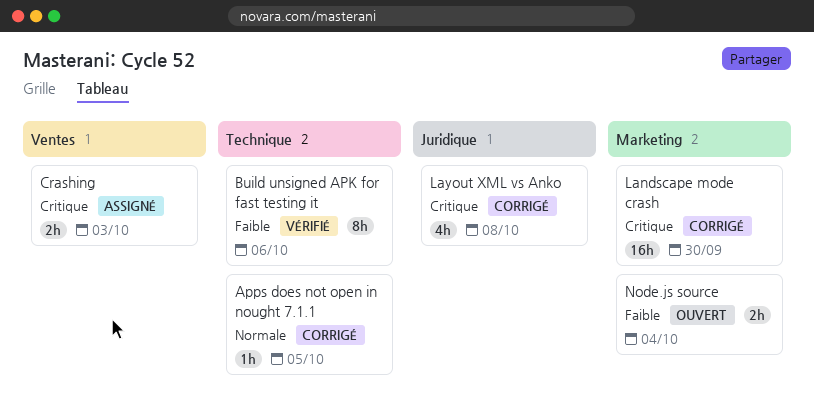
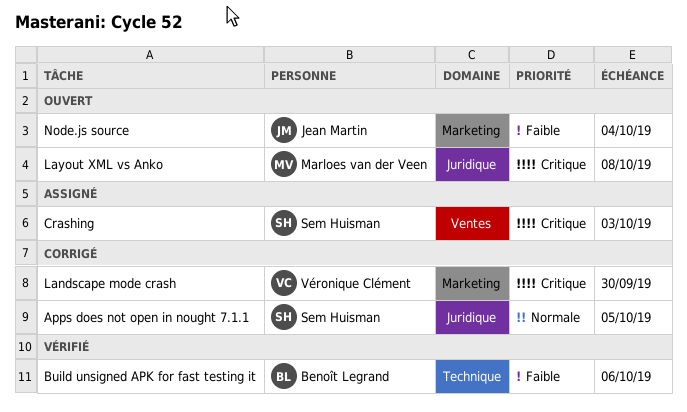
Apps does not open in nought 7.1.1, label: Technique -> Juridique
Layout XML vs Anko, status: Corrigé -> Ouvert

